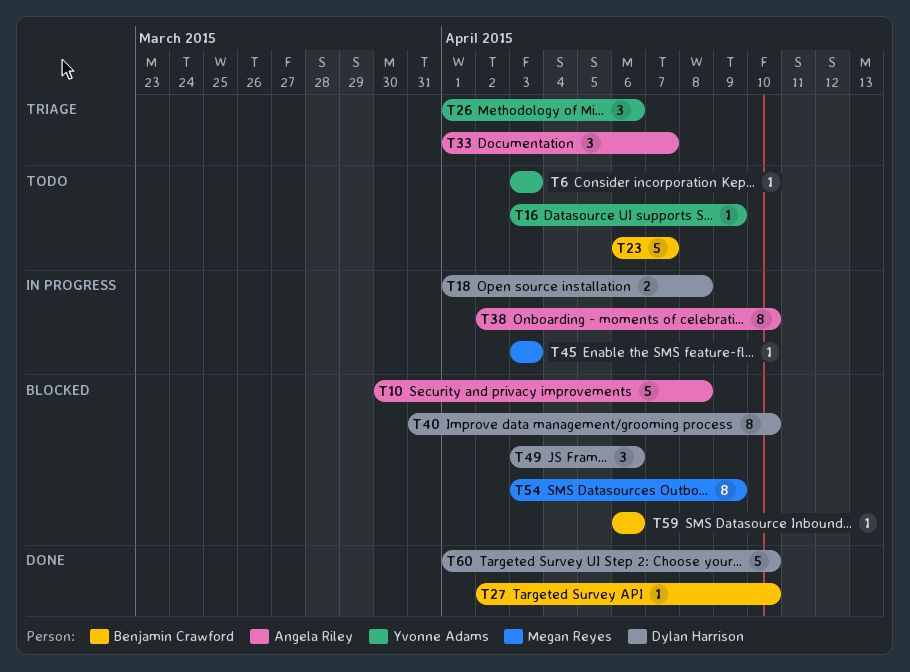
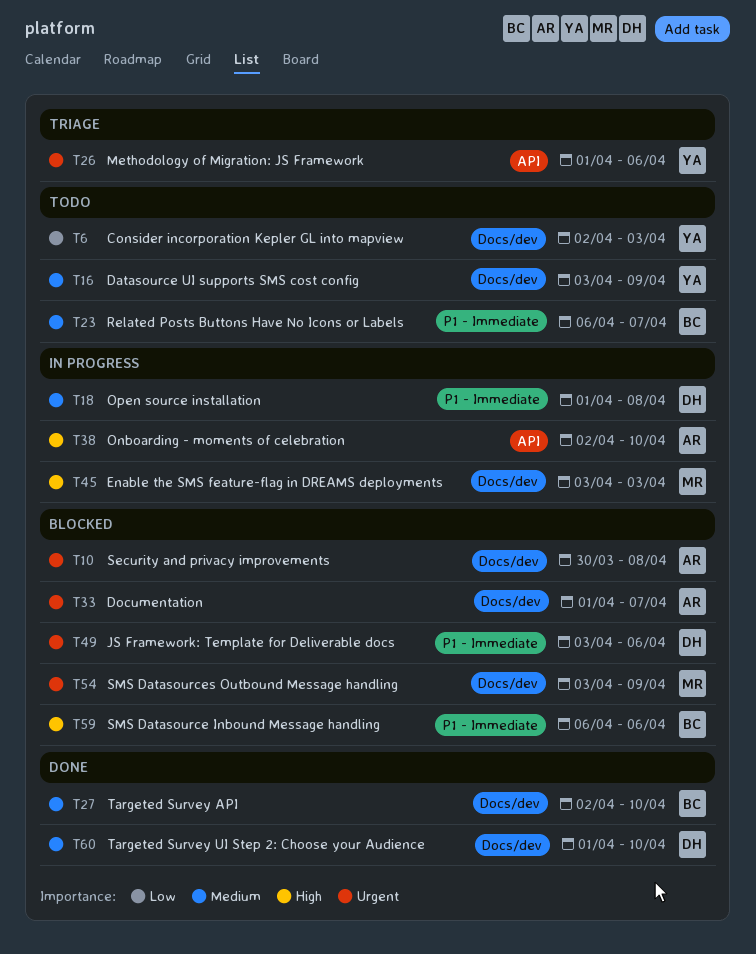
T6, start: Apr 3 -> Apr 2
T33, status: Triage -> Blocked
T40: present -> none

